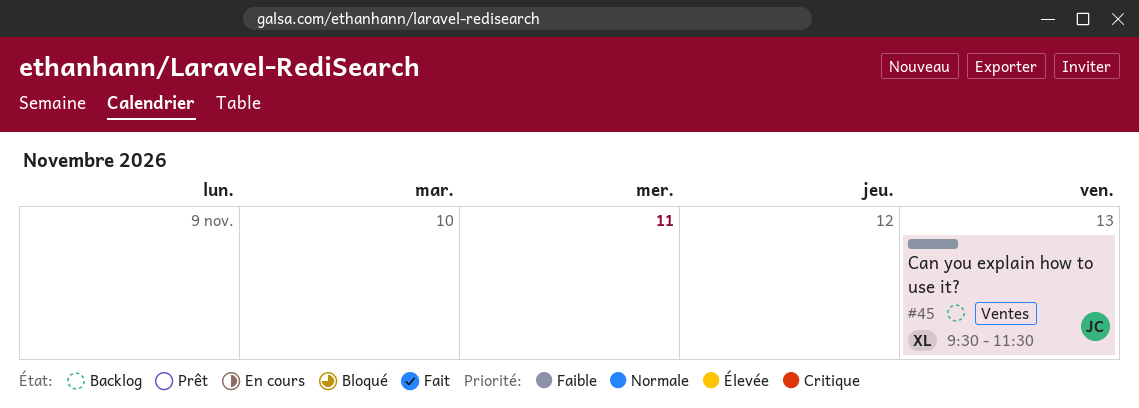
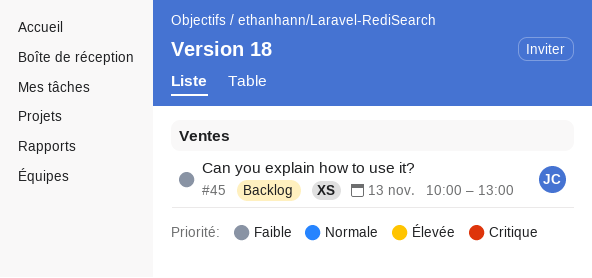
#45, estimate: XL -> XS
#45, begins: 09:30 -> 10:00
#45, ends: 11:30 -> 13:00

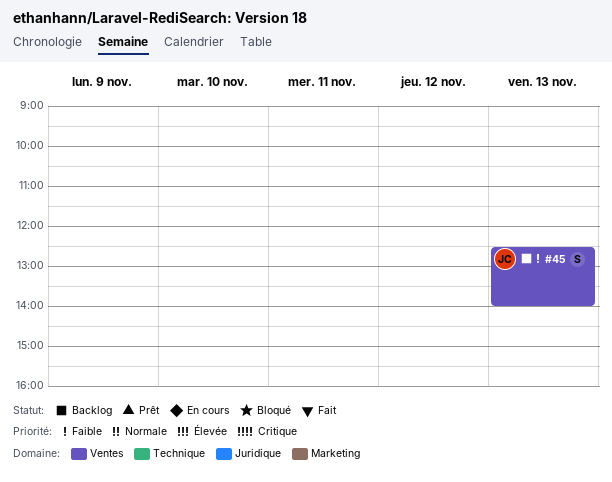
#45, estimate: XS -> S
#45, begins: 10:00 -> 12:30
#45, ends: 13:00 -> 14:00

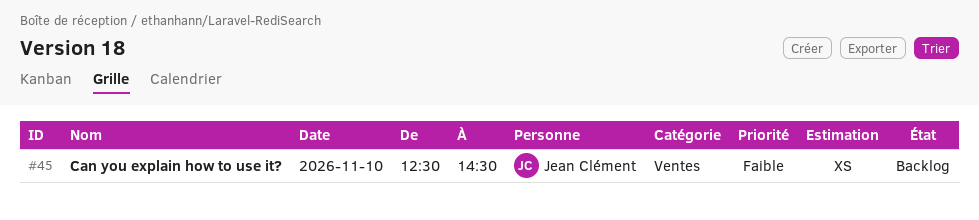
#45, estimate: S -> XS
#45, day: Nov 13 -> Nov 10
#45, ends: 14:00 -> 14:30

